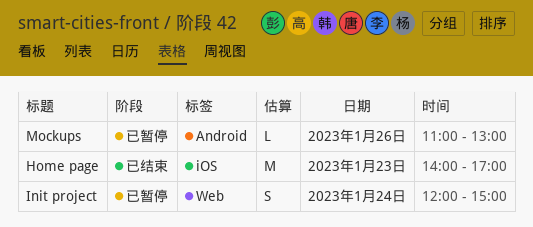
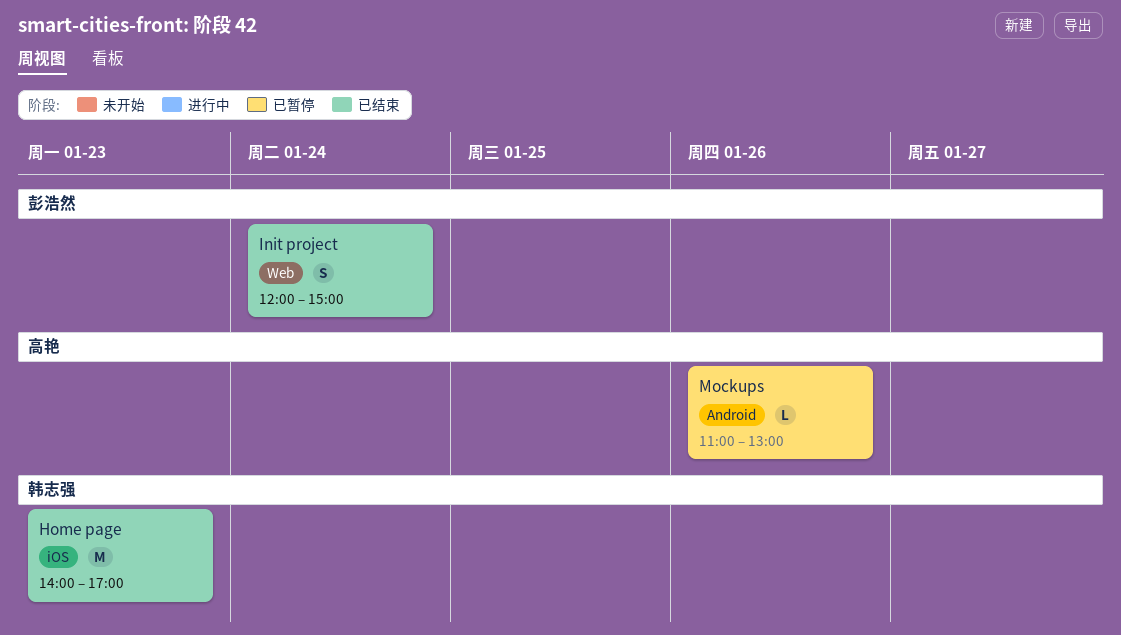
Init project, status: 已暂停 -> 已结束

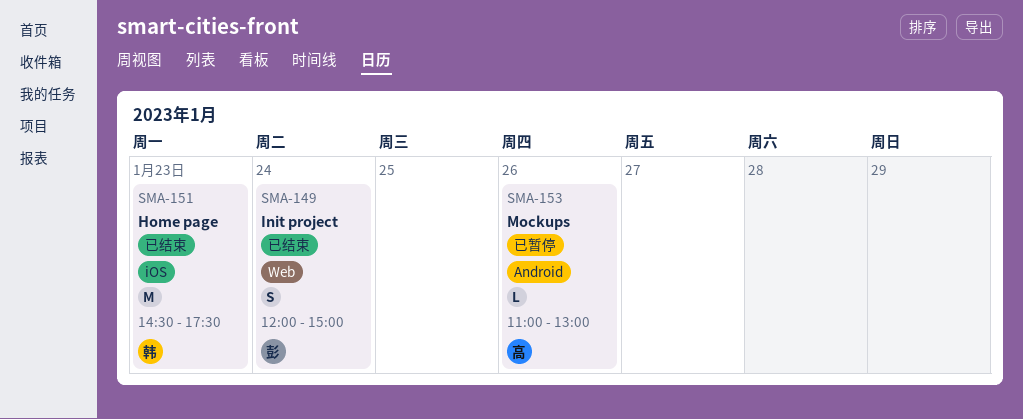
Home page, begins: 14:00 -> 14:30
Home page, ends: 17:00 -> 17:30

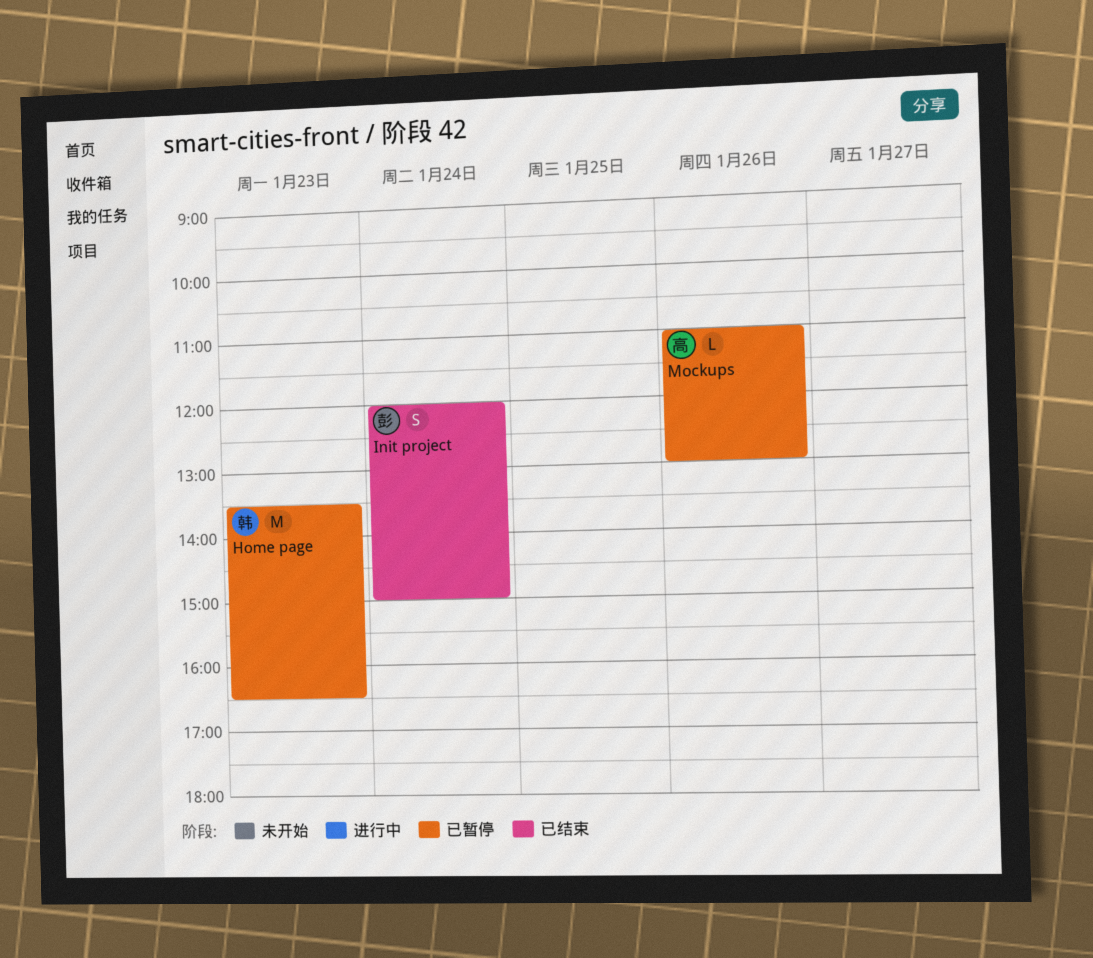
Home page, status: 已结束 -> 已暂停
Home page, begins: 14:30 -> 13:30
Home page, ends: 17:30 -> 16:30

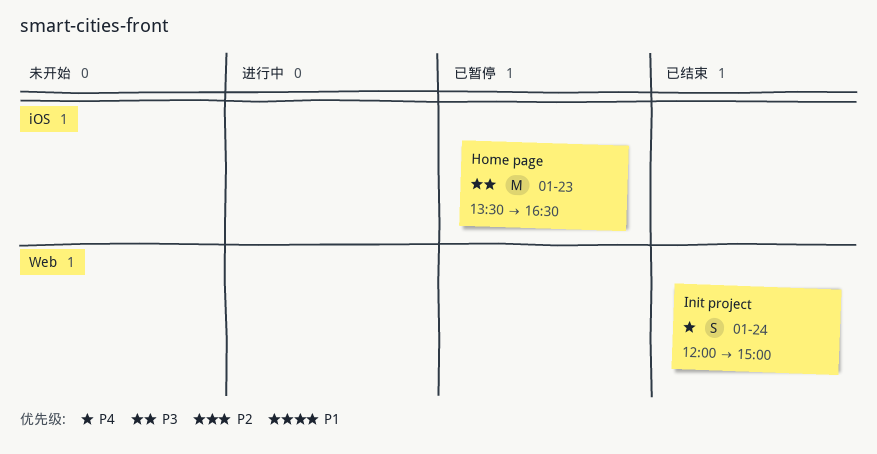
Mockups: present -> none

